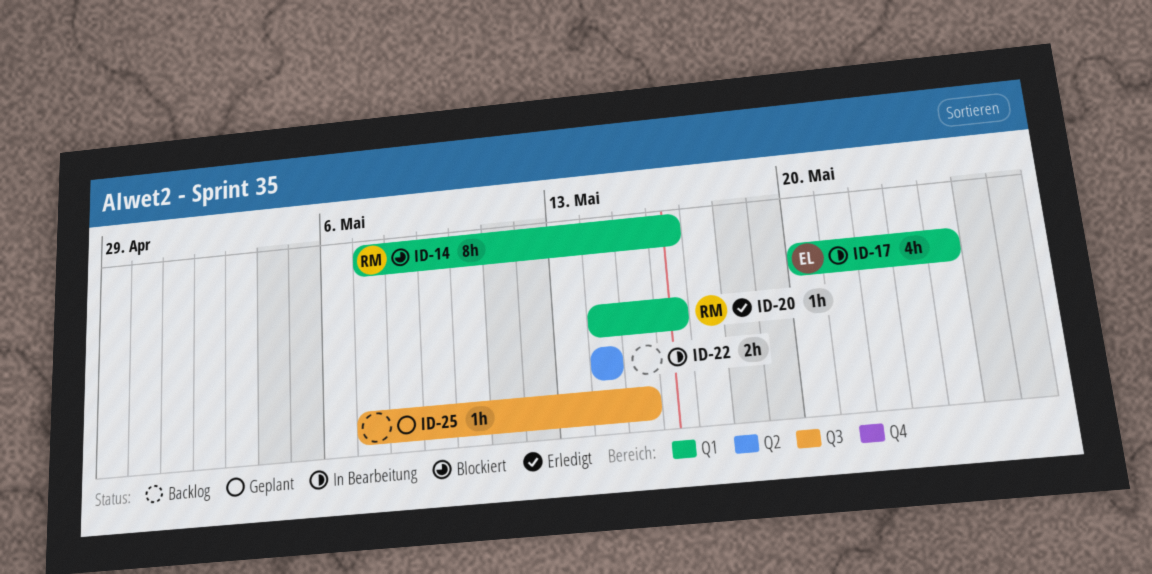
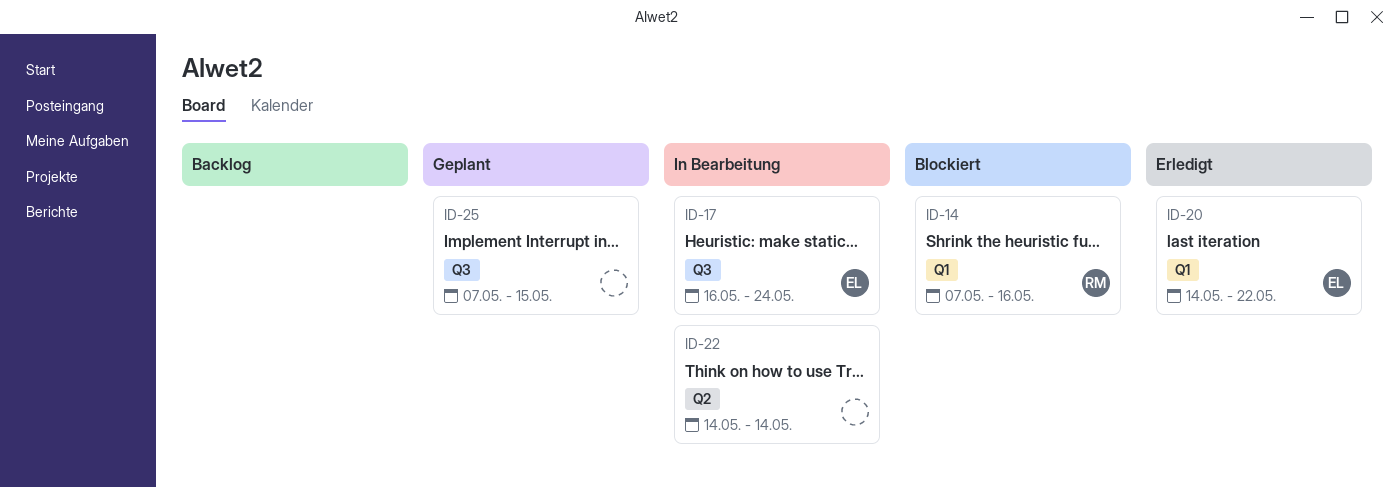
ID-17, label: Q1 -> Q3
ID-17, start: May 20 -> May 16
ID-20, owner: RM -> EL
ID-20, due: May 16 -> May 22

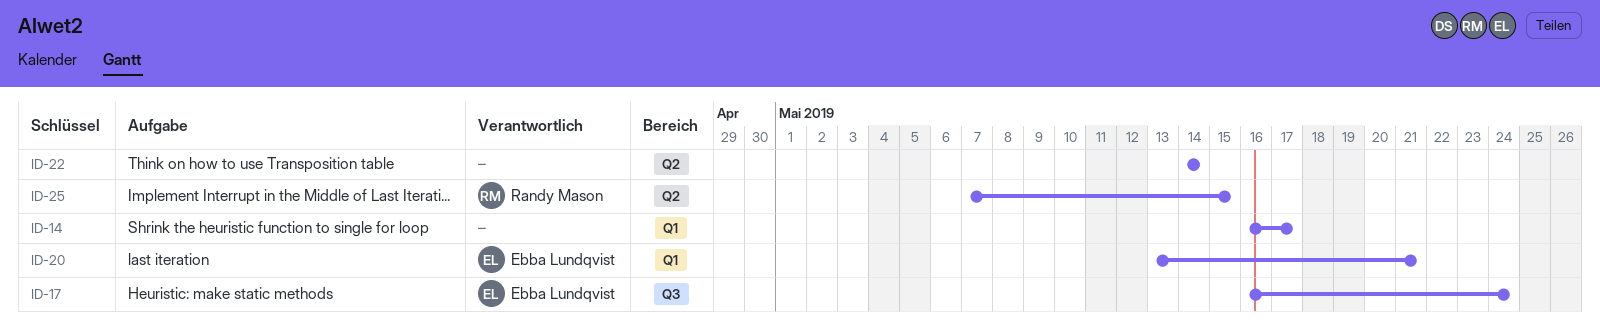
ID-14, owner: Randy Mason -> none
ID-14, start: May 7 -> May 16
ID-14, due: May 16 -> May 17
ID-20, start: May 14 -> May 13
ID-20, due: May 22 -> May 21
ID-25, owner: none -> Randy Mason
ID-25, label: Q3 -> Q2

